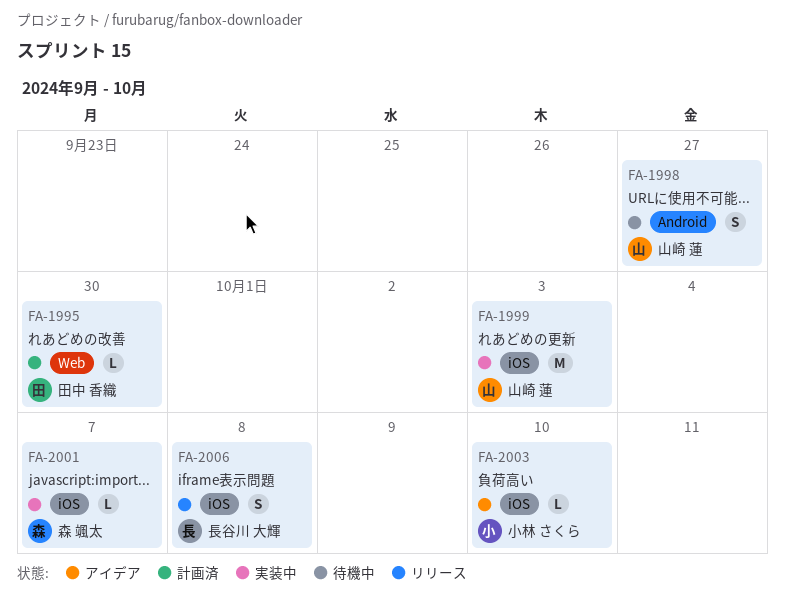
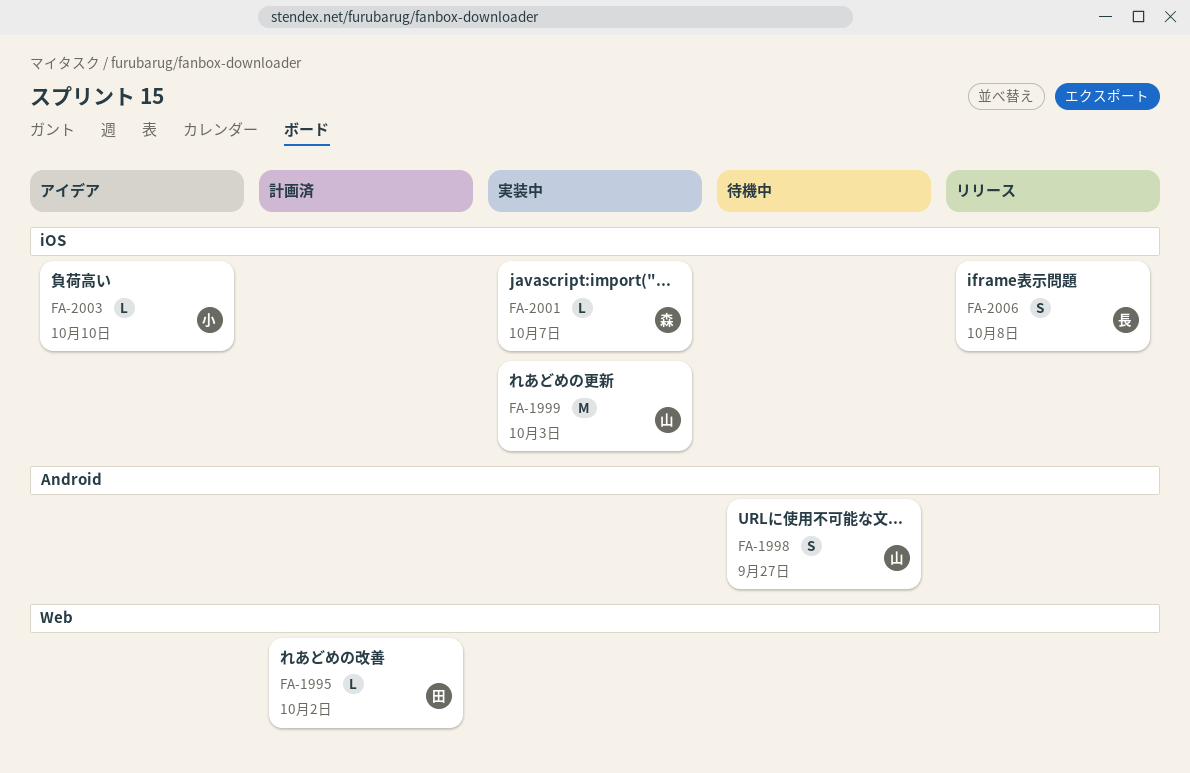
FA-1995, due: Sep 30 -> Oct 2

